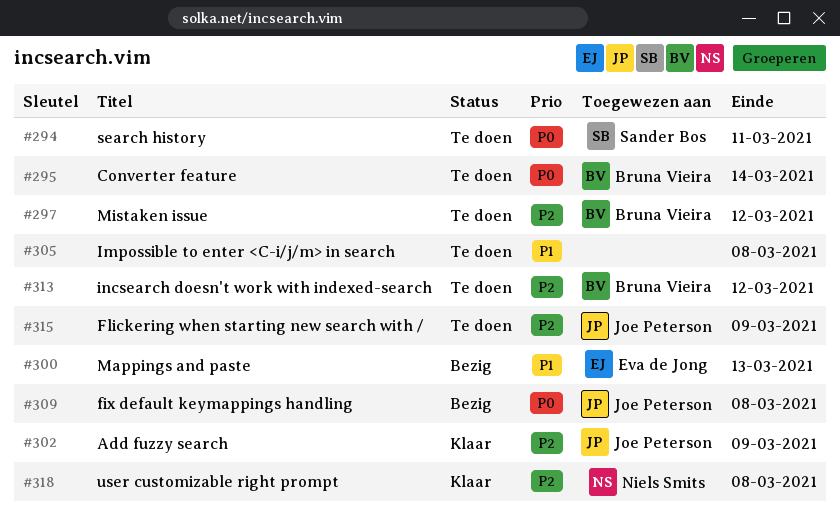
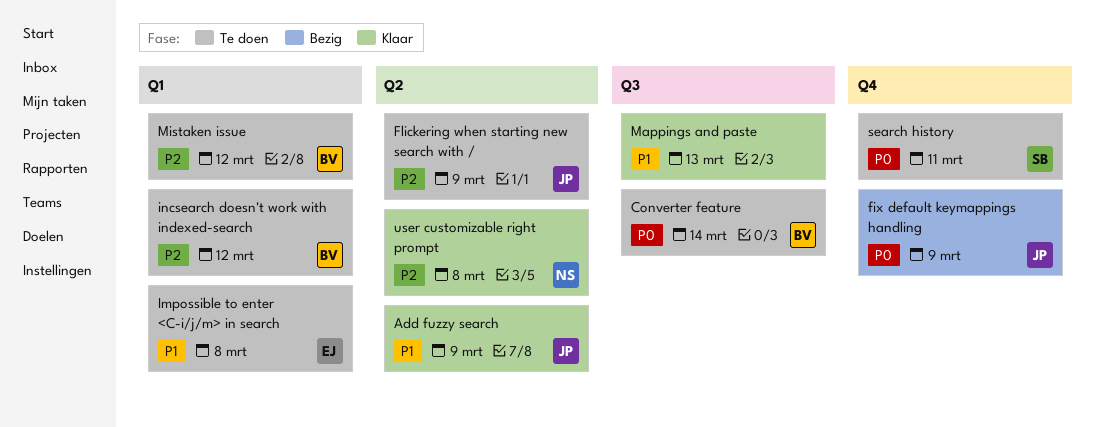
Add fuzzy search, priority: P2 -> P1
fix default keymappings handling, due: Mar 8 -> Mar 9
Impossible to enter <C-i/j/m> in search, owner: none -> Eva de Jong
Mappings and paste, status: Bezig -> Klaar
Mappings and paste, owner: Eva de Jong -> none

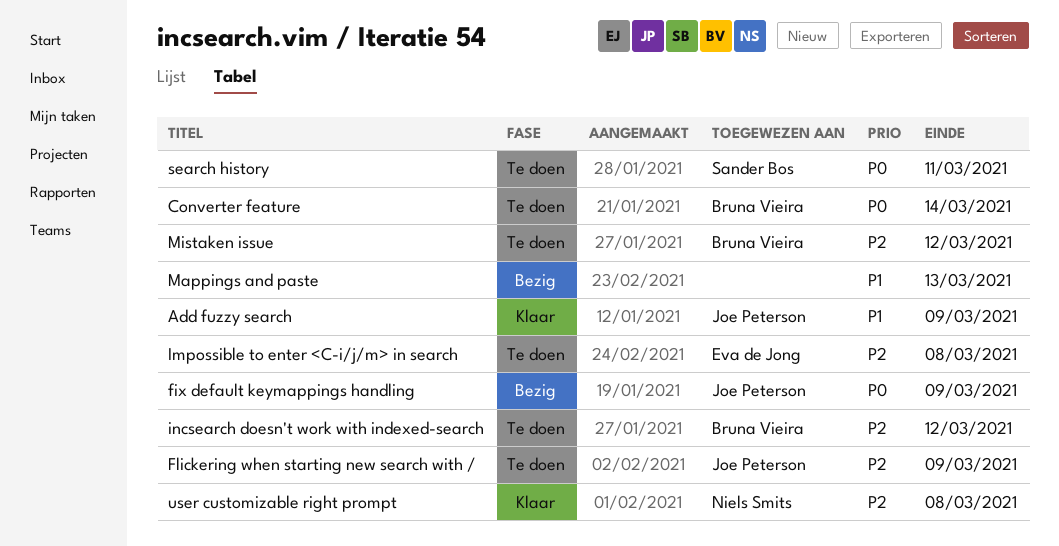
Impossible to enter <C-i/j/m> in search, priority: P1 -> P2
Mappings and paste, status: Klaar -> Bezig

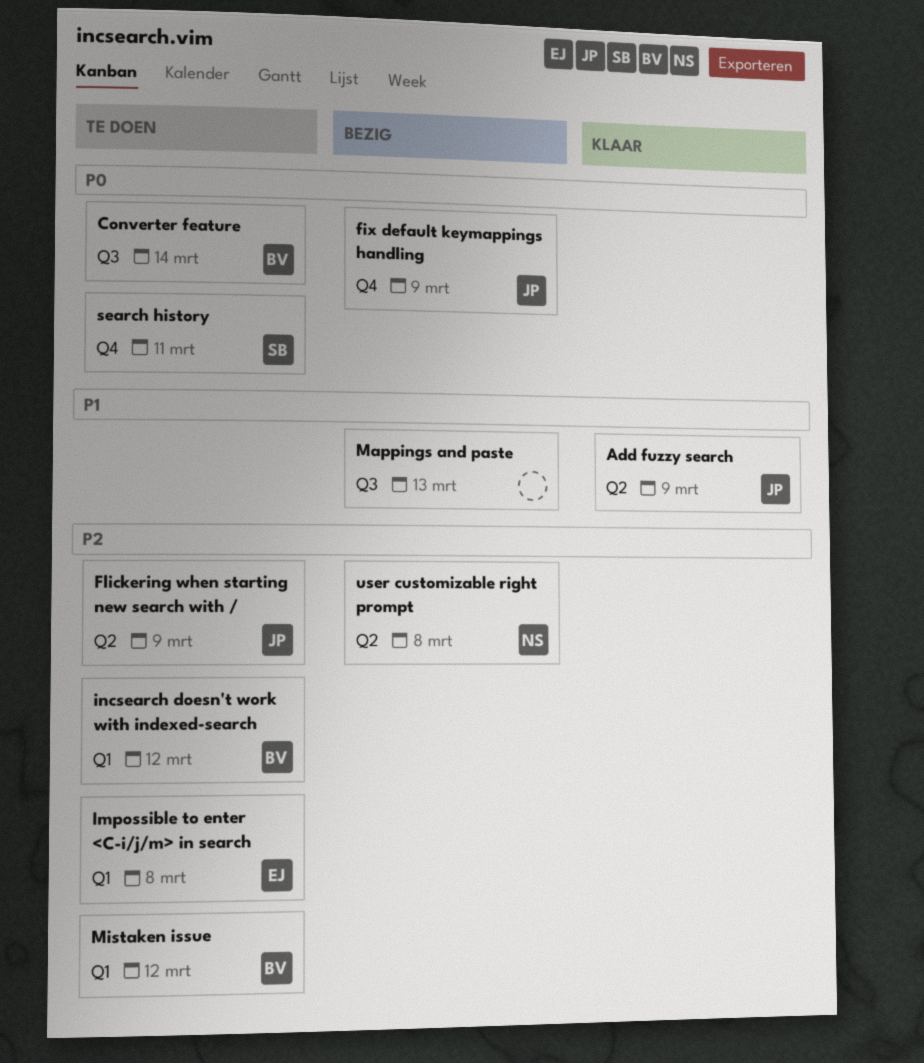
user customizable right prompt, status: Klaar -> Bezig

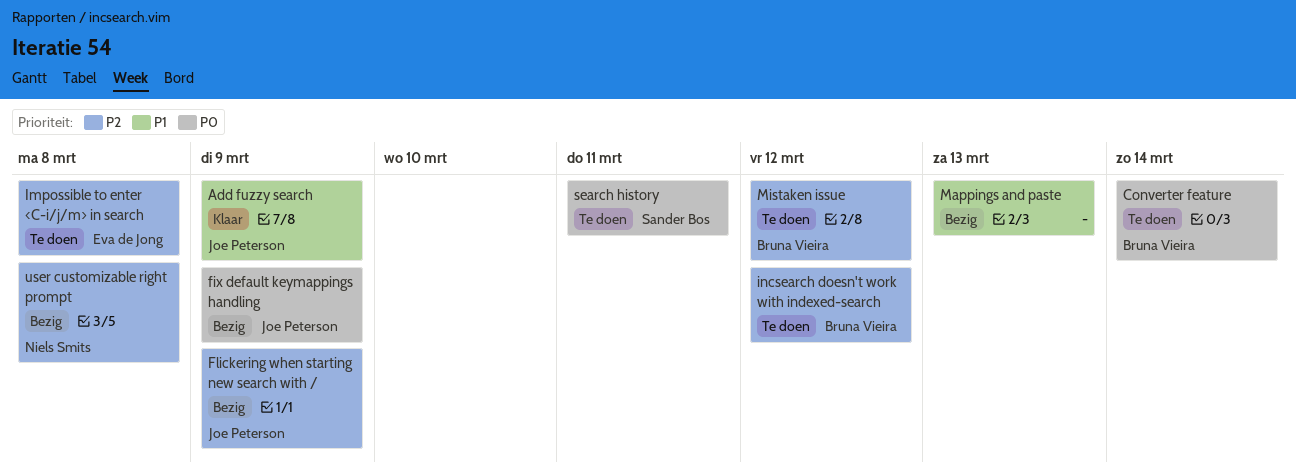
Flickering when starting new search with /, status: Te doen -> Bezig

